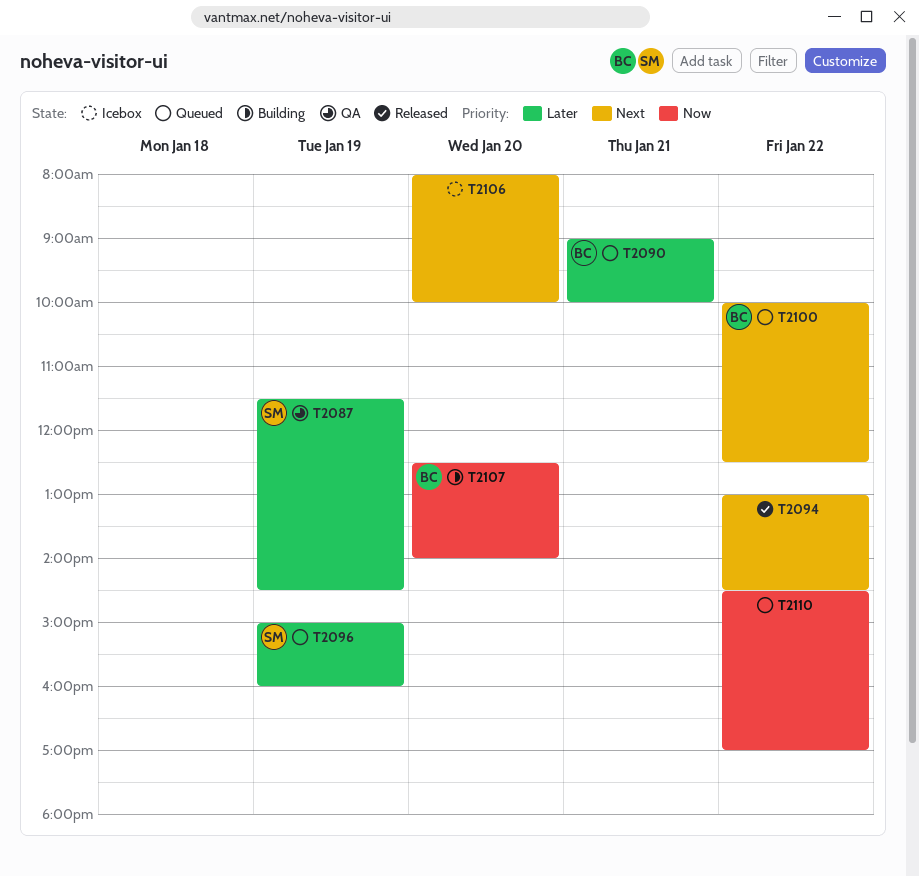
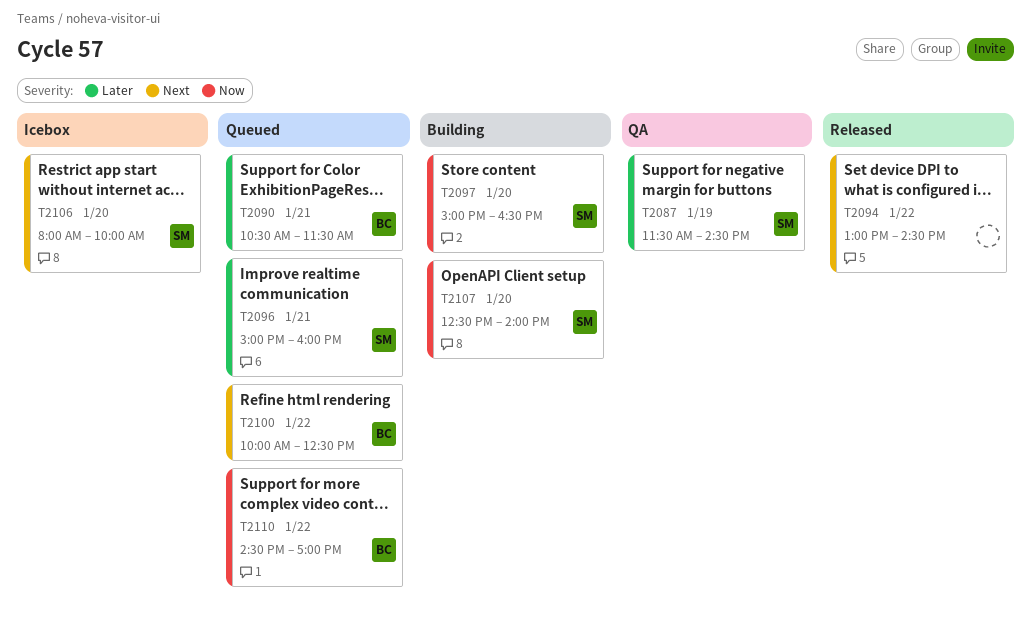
T2090, begins: 09:00 -> 10:30
T2090, ends: 10:00 -> 11:30
T2096, day: Jan 19 -> Jan 21
T2097: none -> present
T2106, owner: none -> SM
T2107, owner: BC -> SM
T2110, owner: none -> BC

